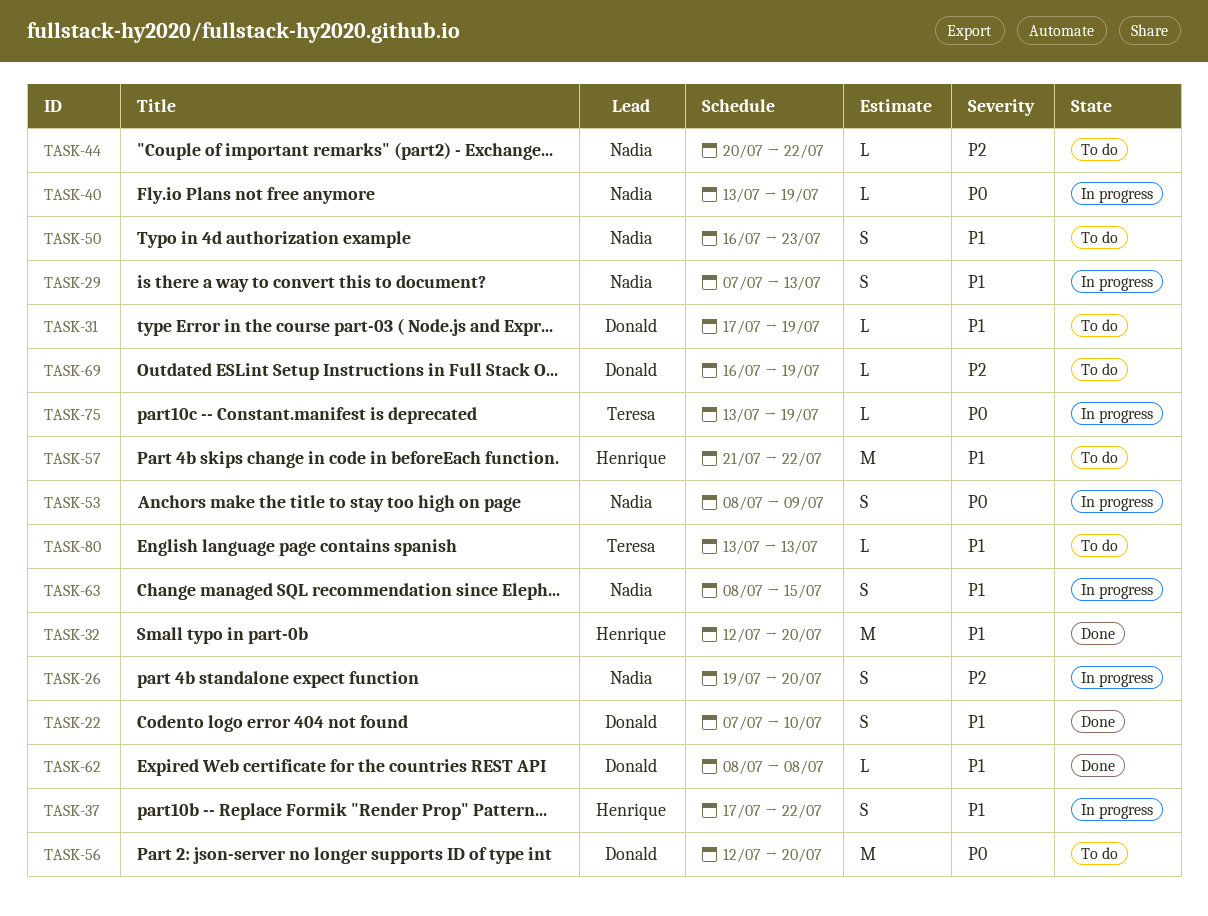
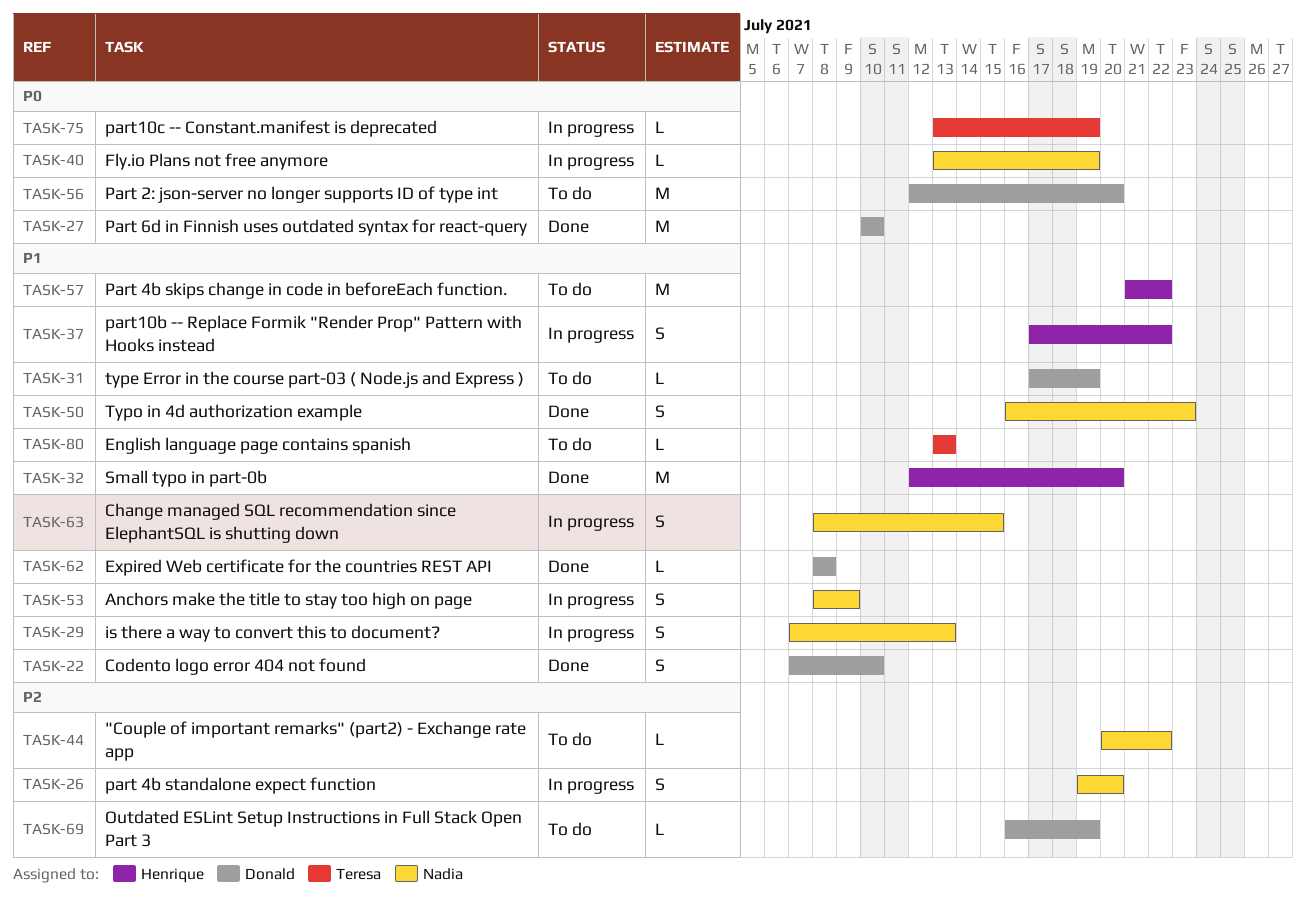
TASK-27: none -> present
TASK-50, status: To do -> Done
TASK-53, priority: P0 -> P1

